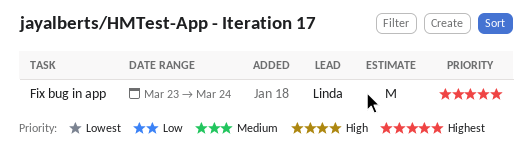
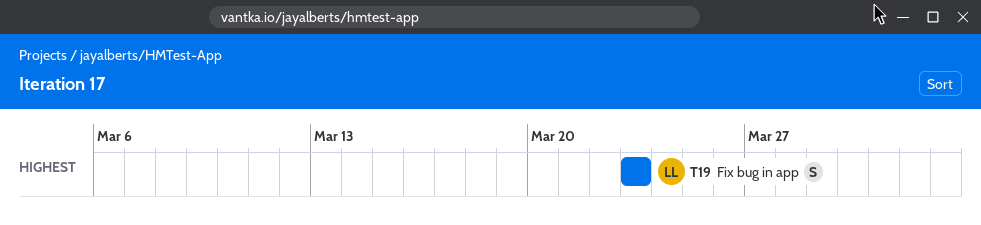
Fix bug in app, estimate: M -> S
Fix bug in app, due: Mar 24 -> Mar 23

